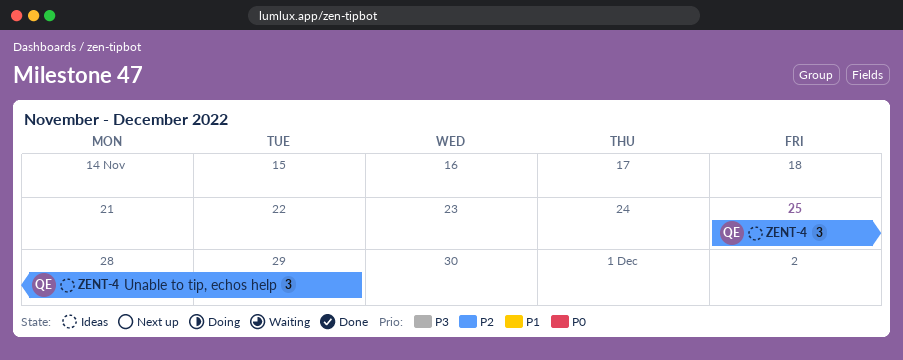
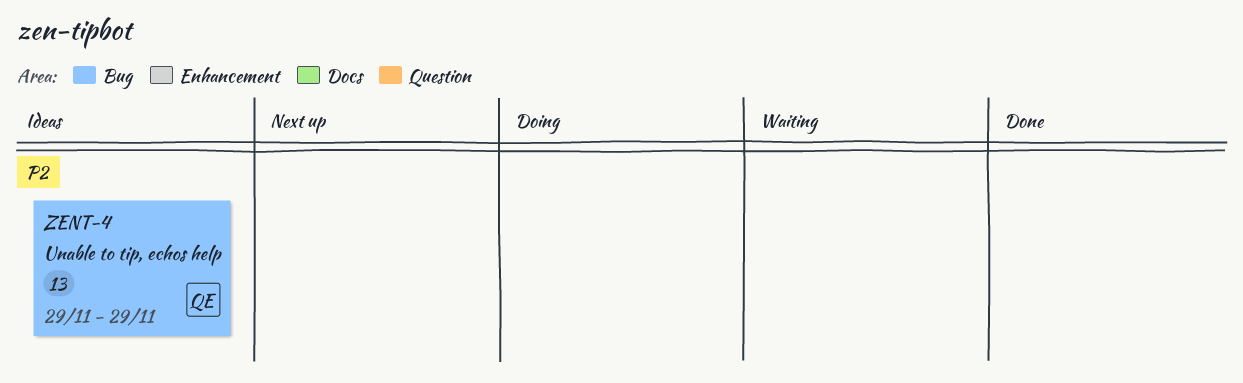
ZENT-4, estimate: 3 -> 13
ZENT-4, start: Nov 25 -> Nov 29

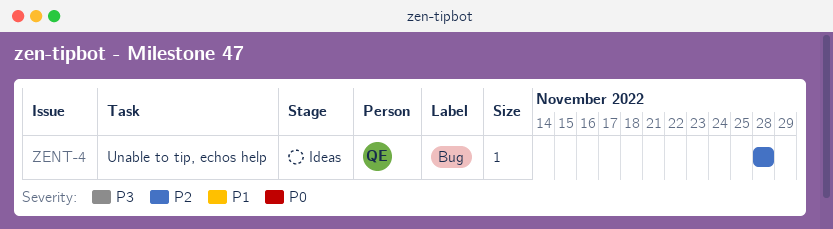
ZENT-4, estimate: 13 -> 1
ZENT-4, start: Nov 29 -> Nov 28
ZENT-4, due: Nov 29 -> Nov 28

